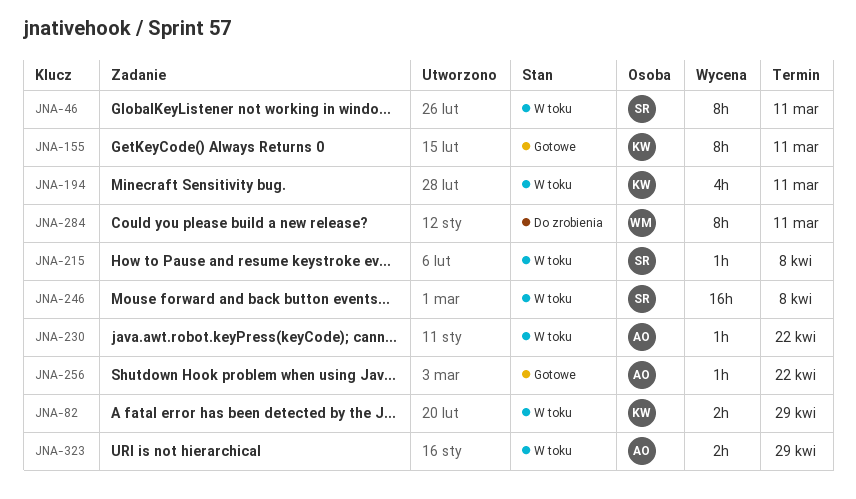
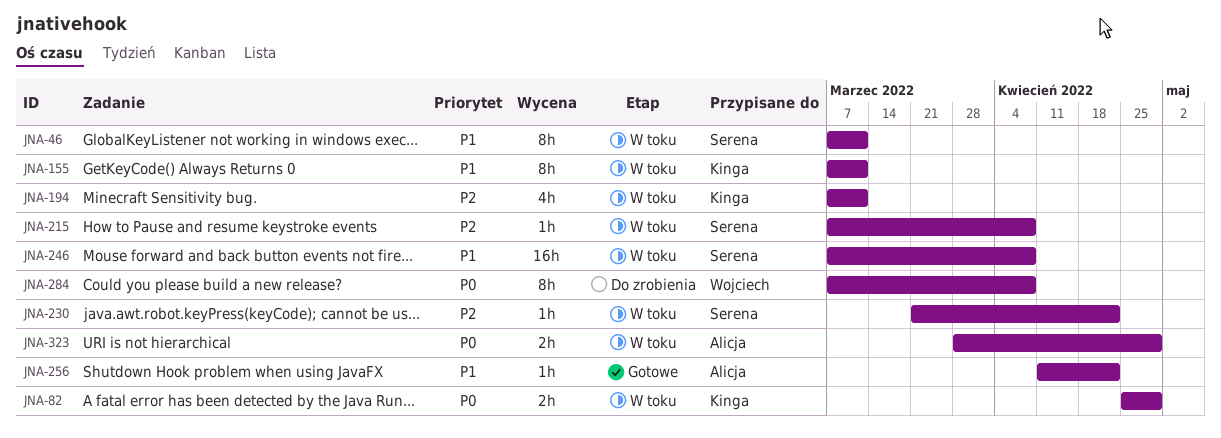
JNA-155, status: Gotowe -> W toku
JNA-230, owner: Alicja -> Serena
JNA-284, due: Mar 11 -> Apr 8

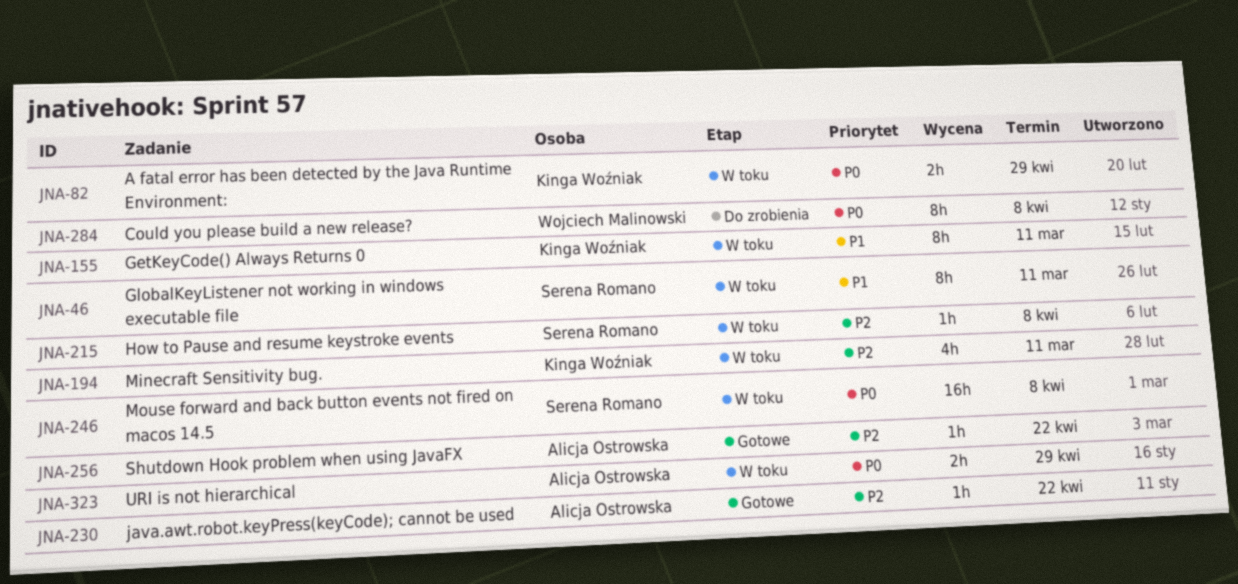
JNA-230, status: W toku -> Gotowe
JNA-230, owner: Serena Romano -> Alicja Ostrowska
JNA-246, priority: P1 -> P0
JNA-256, priority: P1 -> P2

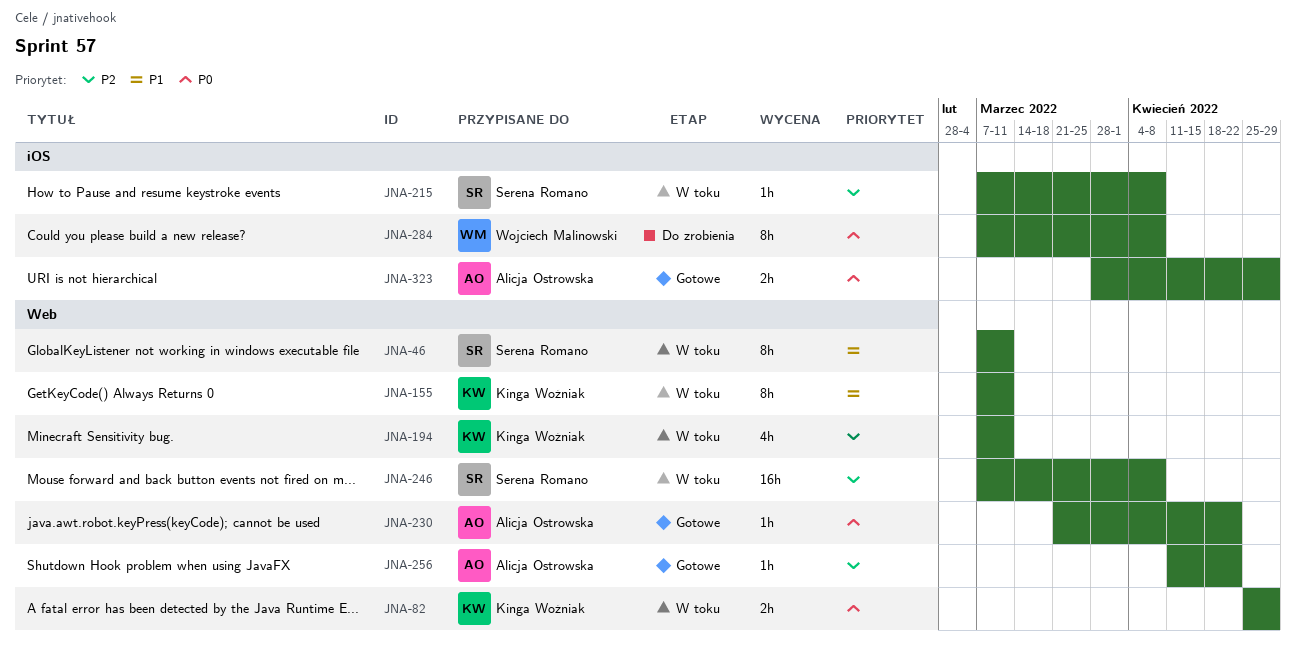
JNA-230, priority: P2 -> P0
JNA-246, priority: P0 -> P2
JNA-323, status: W toku -> Gotowe

